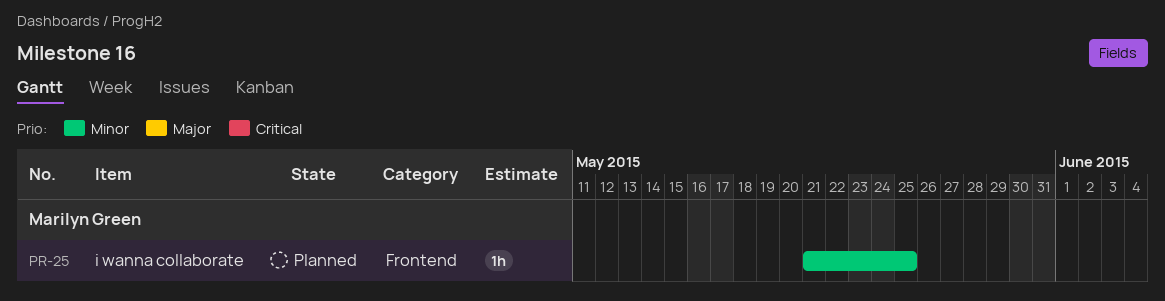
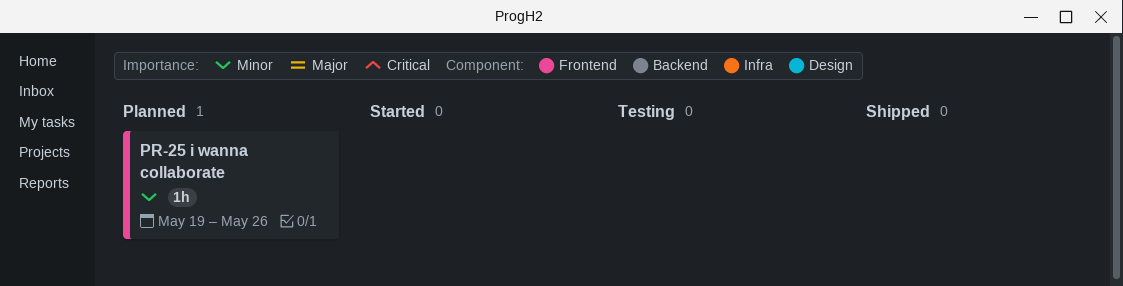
PR-25, start: May 21 -> May 19
PR-25, due: May 25 -> May 26

